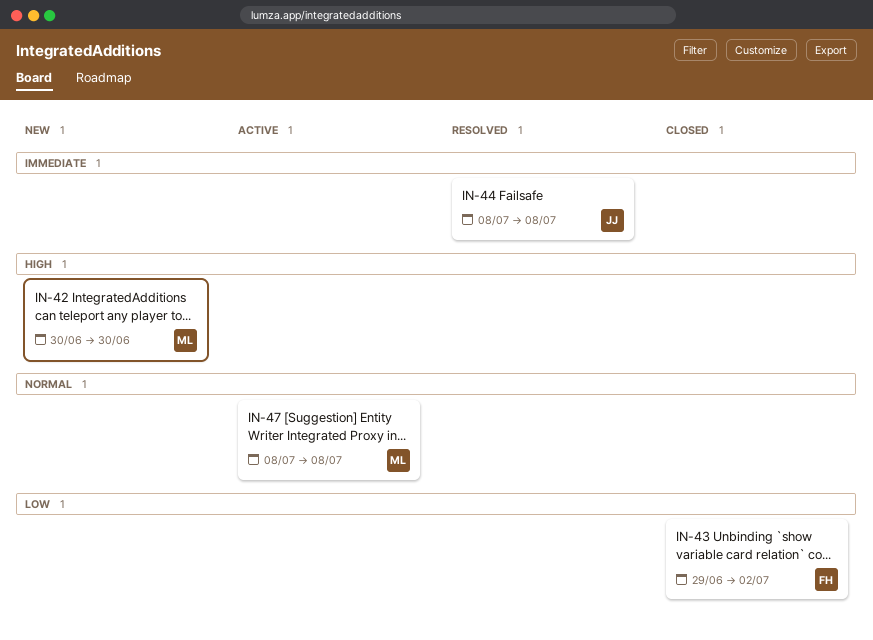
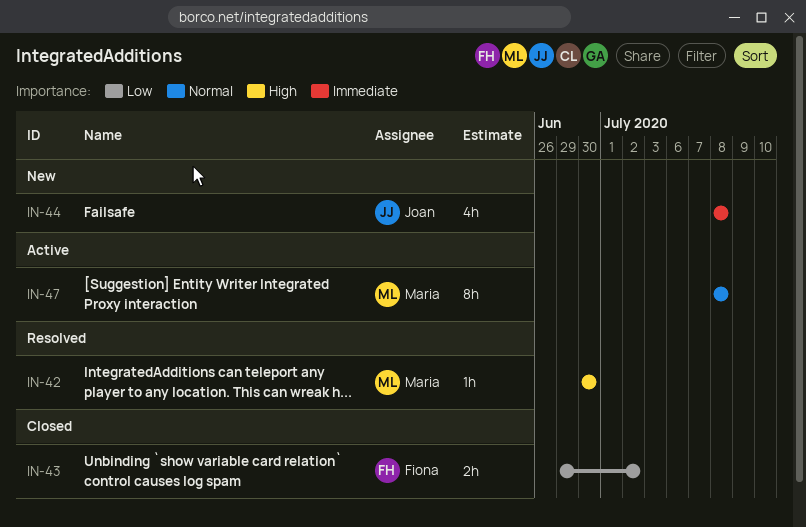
IN-42, status: New -> Resolved
IN-44, status: Resolved -> New

